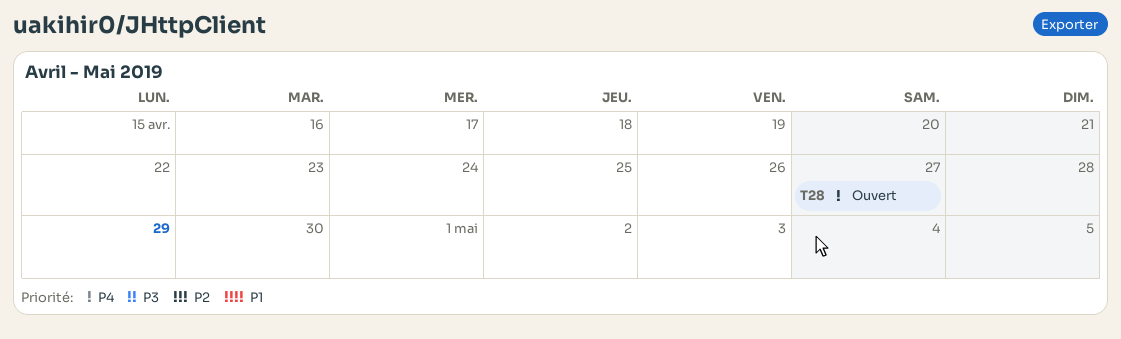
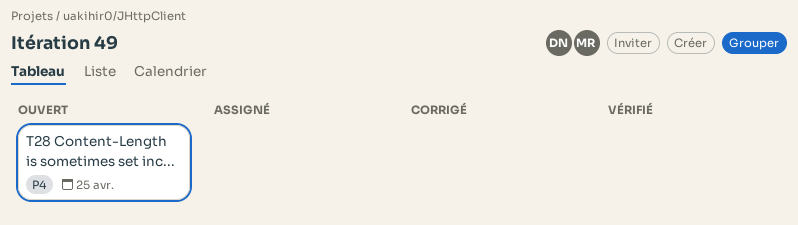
T28, due: Apr 27 -> Apr 25

